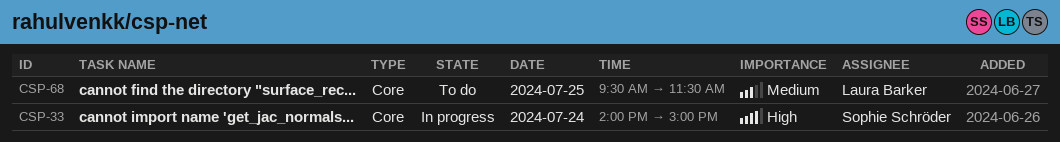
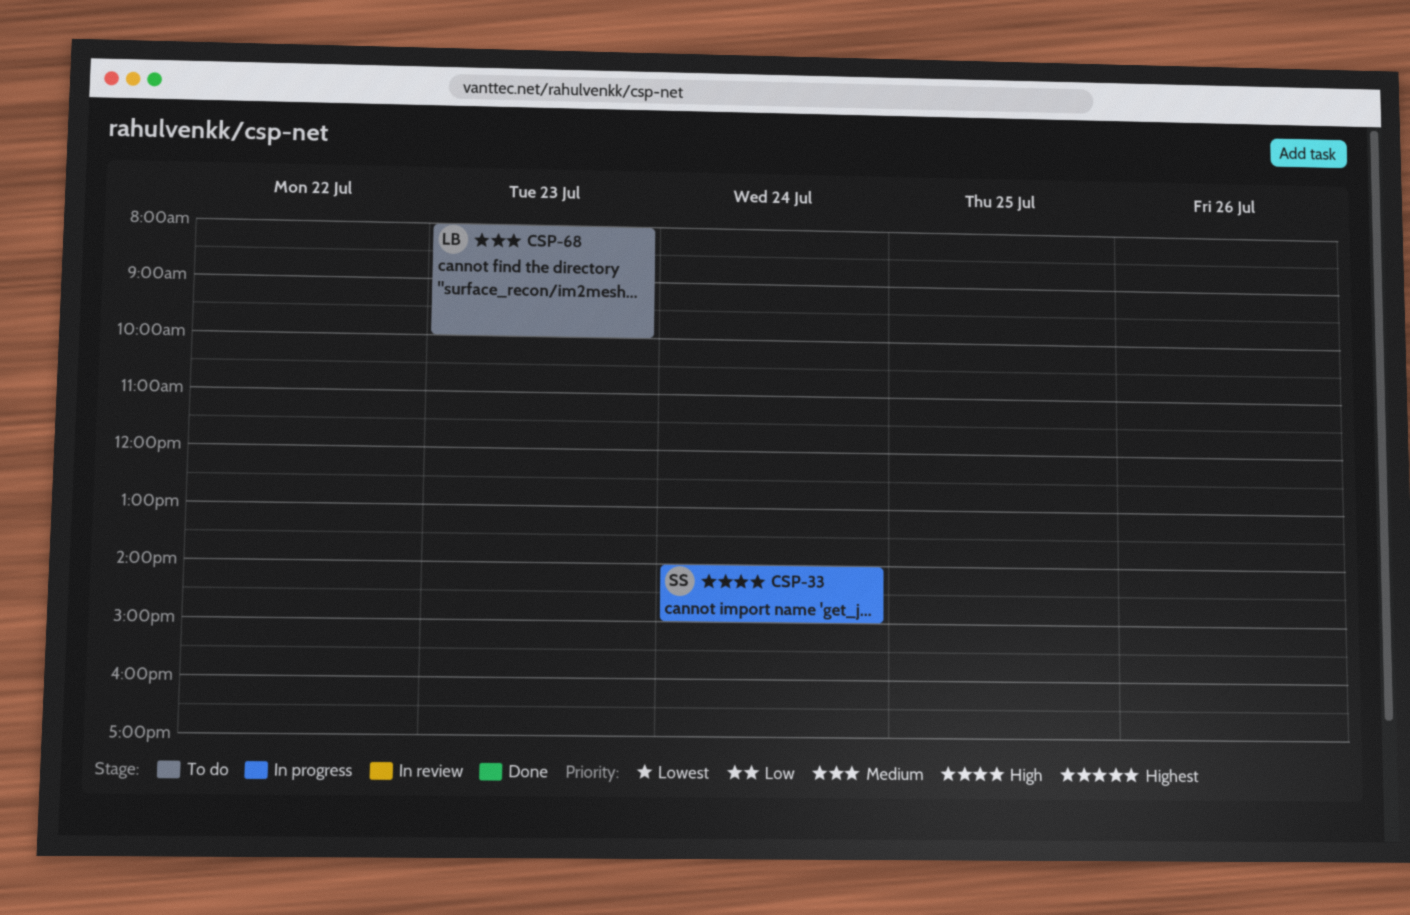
CSP-68, day: Jul 25 -> Jul 23
CSP-68, begins: 09:30 -> 08:00
CSP-68, ends: 11:30 -> 10:00

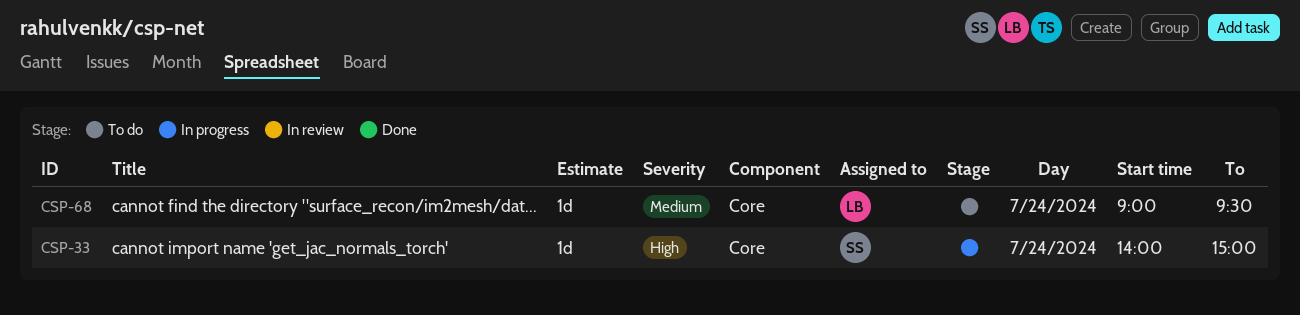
CSP-68, day: Jul 23 -> Jul 24
CSP-68, begins: 08:00 -> 09:00
CSP-68, ends: 10:00 -> 09:30

